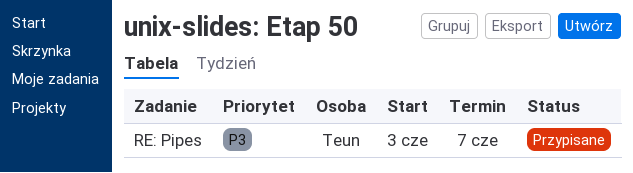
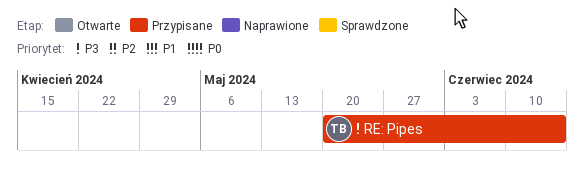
RE: Pipes, start: Jun 3 -> May 20
RE: Pipes, due: Jun 7 -> Jun 14

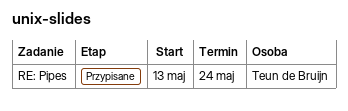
RE: Pipes, start: May 20 -> May 13
RE: Pipes, due: Jun 14 -> May 24

